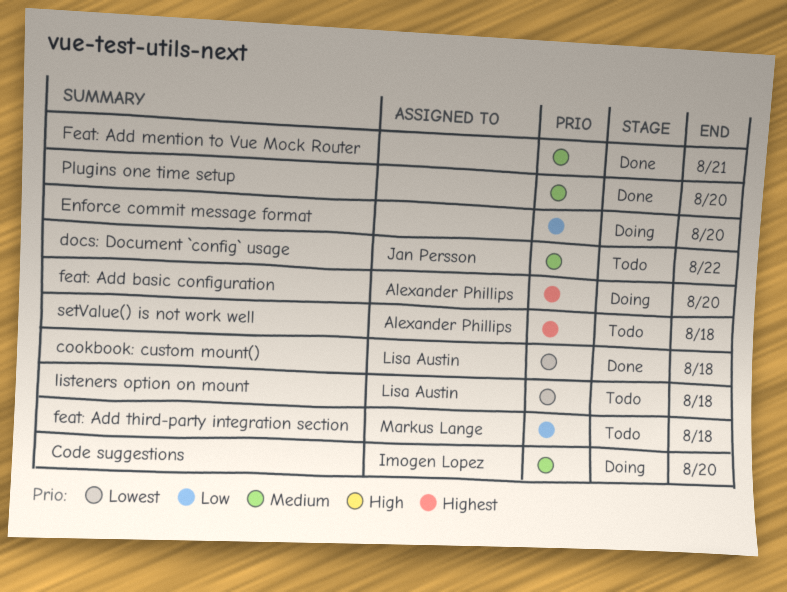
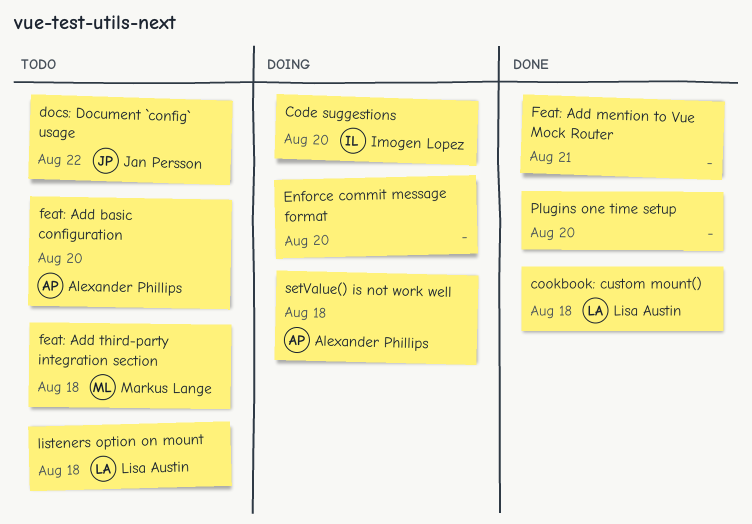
feat: Add basic configuration, status: Doing -> Todo
setValue() is not work well, status: Todo -> Doing

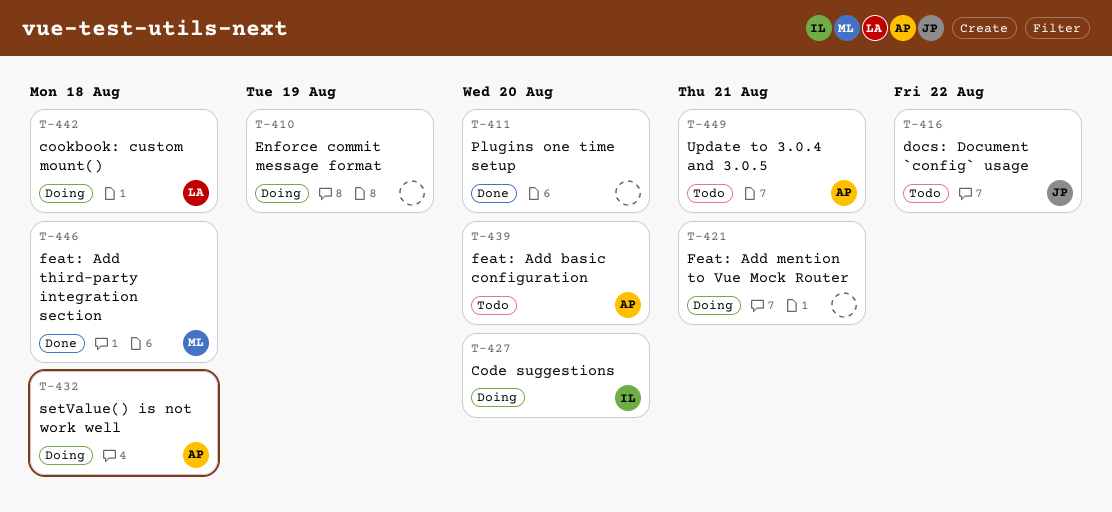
cookbook: custom mount(), status: Done -> Doing
Enforce commit message format, due: Aug 20 -> Aug 19
Feat: Add mention to Vue Mock Router, status: Done -> Doing
feat: Add third-party integration section, status: Todo -> Done
listeners option on mount: present -> none
Update to 3.0.4 and 3.0.5: none -> present

